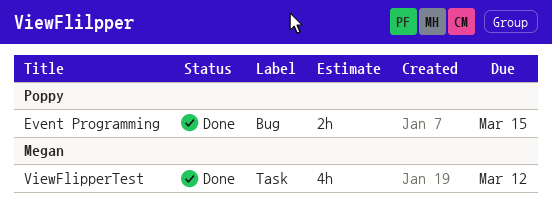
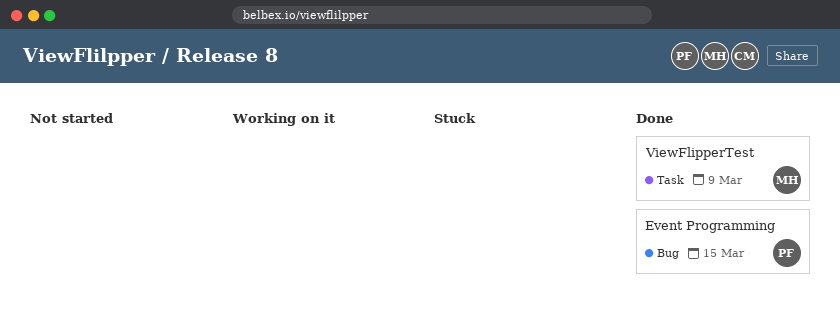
ViewFlipperTest, due: Mar 12 -> Mar 9

